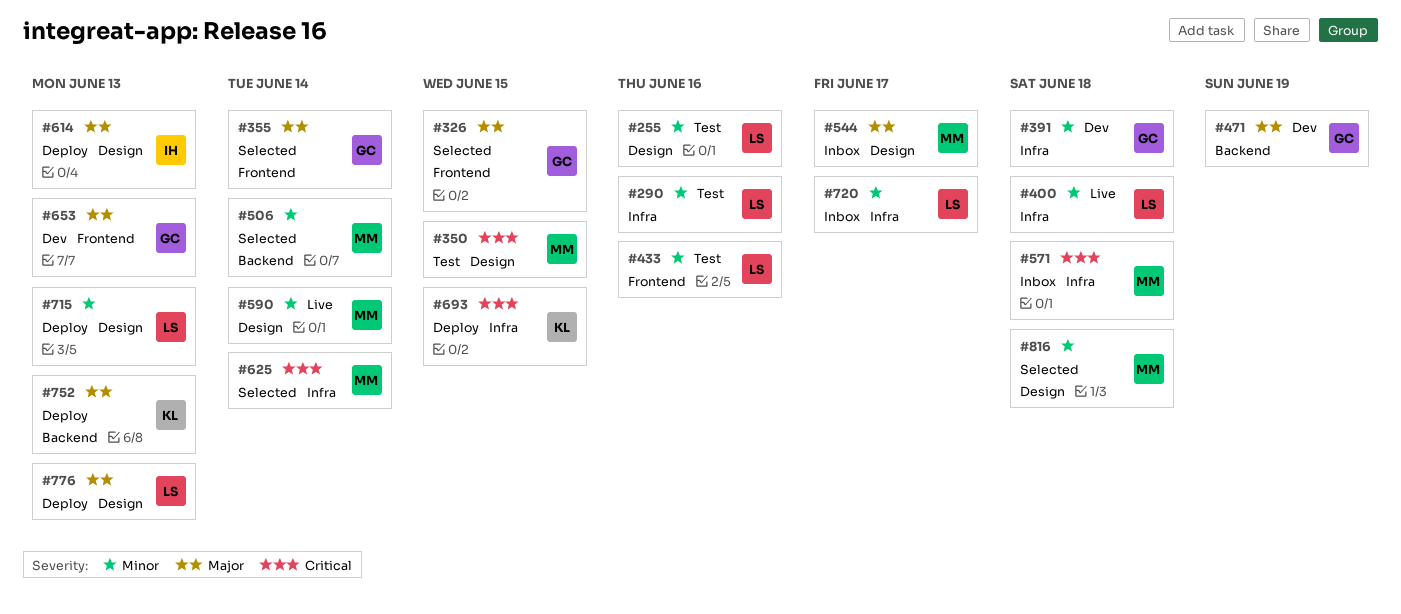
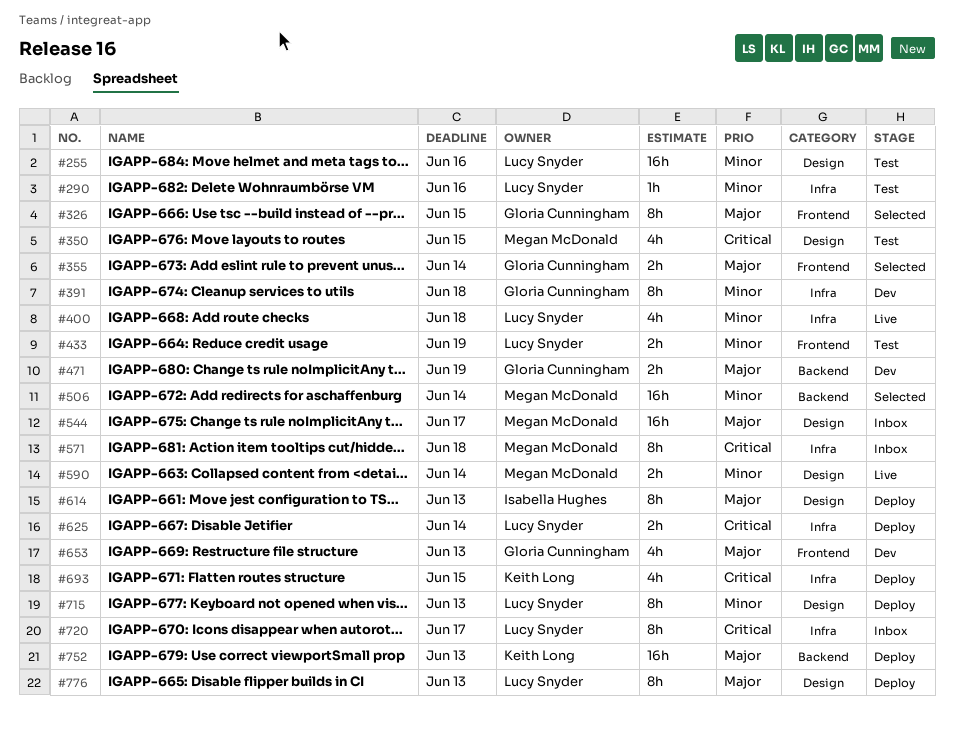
#433, due: Jun 16 -> Jun 19
#625, status: Selected -> Deploy
#625, owner: Megan McDonald -> Lucy Snyder
#720, priority: Minor -> Critical
#816: present -> none

